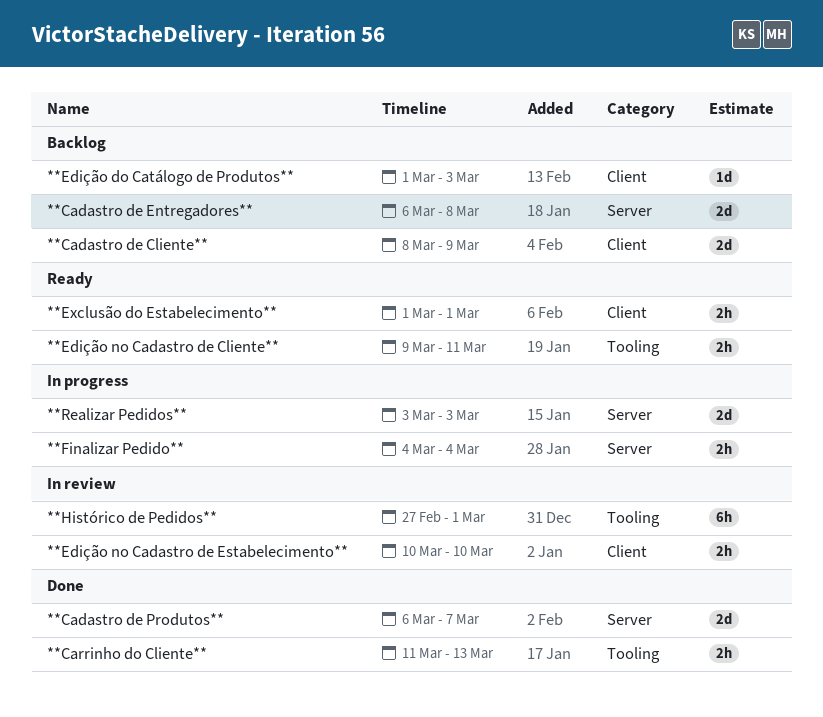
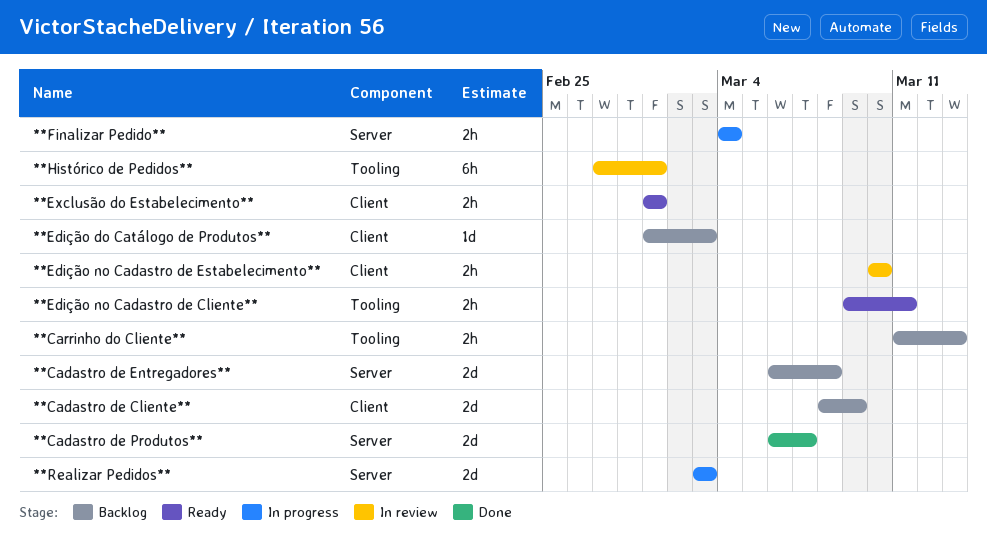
**Carrinho do Cliente**, status: Done -> Backlog

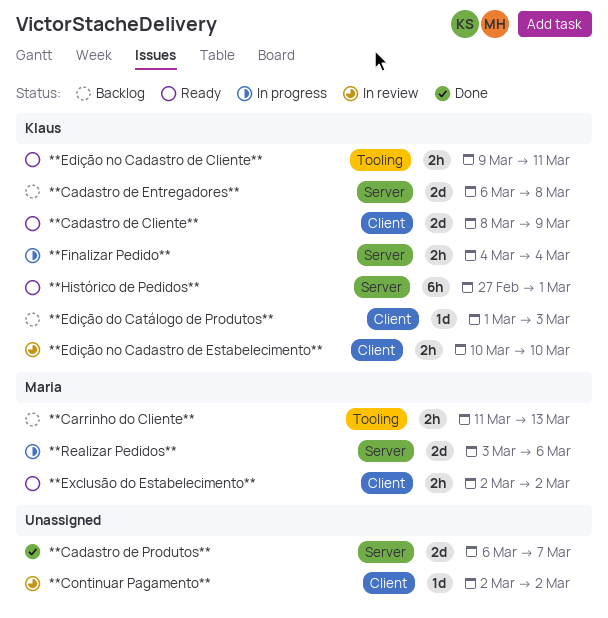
**Cadastro de Cliente**, status: Backlog -> Ready
**Continuar Pagamento**: none -> present
**Exclusão do Estabelecimento**, start: Mar 1 -> Mar 2
**Exclusão do Estabelecimento**, due: Mar 1 -> Mar 2
**Histórico de Pedidos**, status: In review -> Ready
**Histórico de Pedidos**, label: Tooling -> Server
**Realizar Pedidos**, due: Mar 3 -> Mar 6

